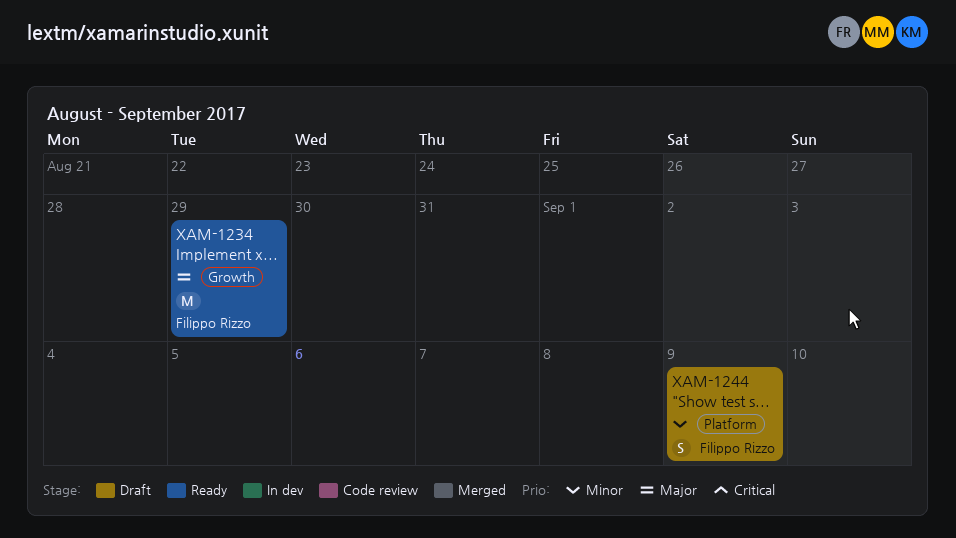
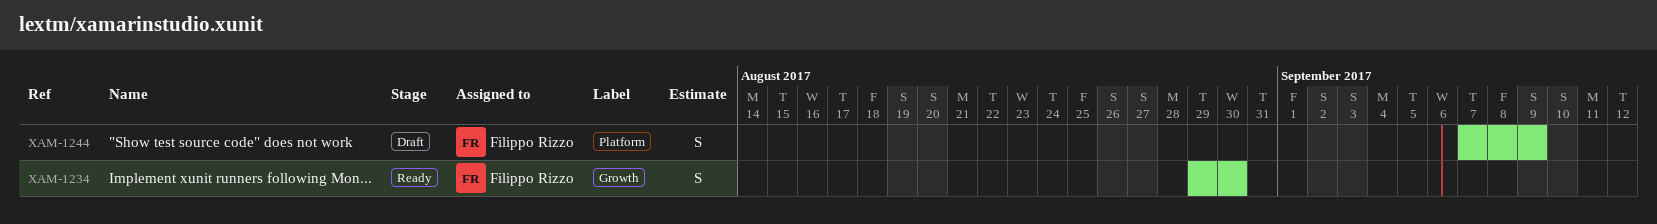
XAM-1234, estimate: M -> S
XAM-1234, due: Aug 29 -> Aug 30

